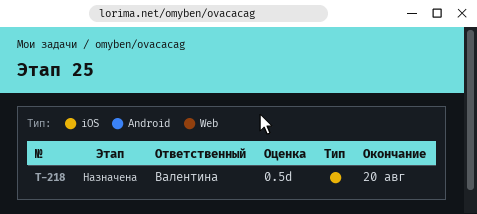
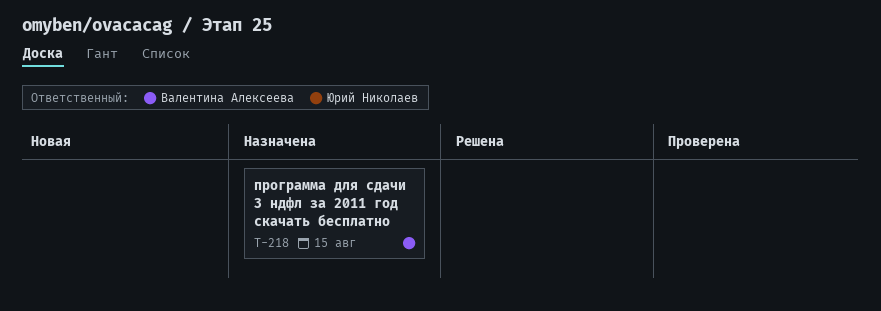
T-218, due: Aug 20 -> Aug 15

